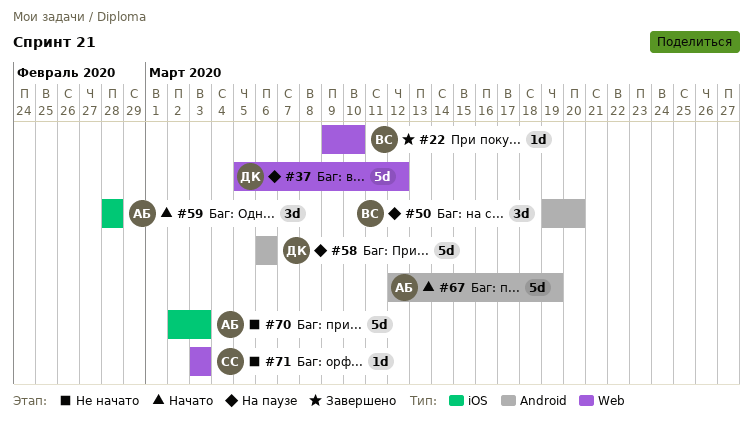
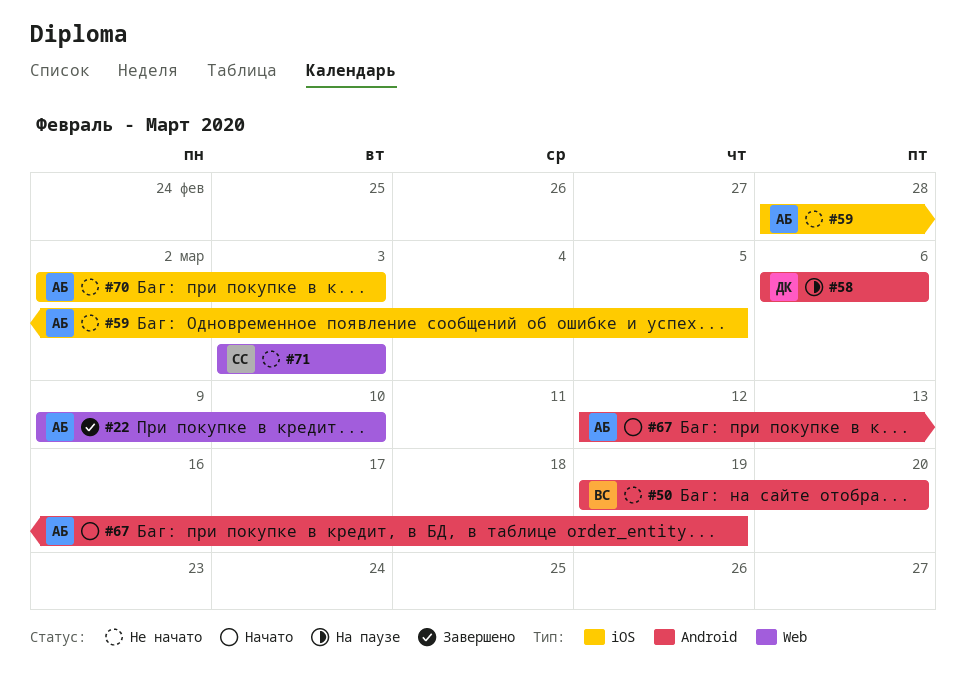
#22, owner: ВС -> АБ
#37: present -> none
#50, status: На паузе -> Не начато
#59, status: Начато -> Не начато
#59, due: Feb 28 -> Mar 5

